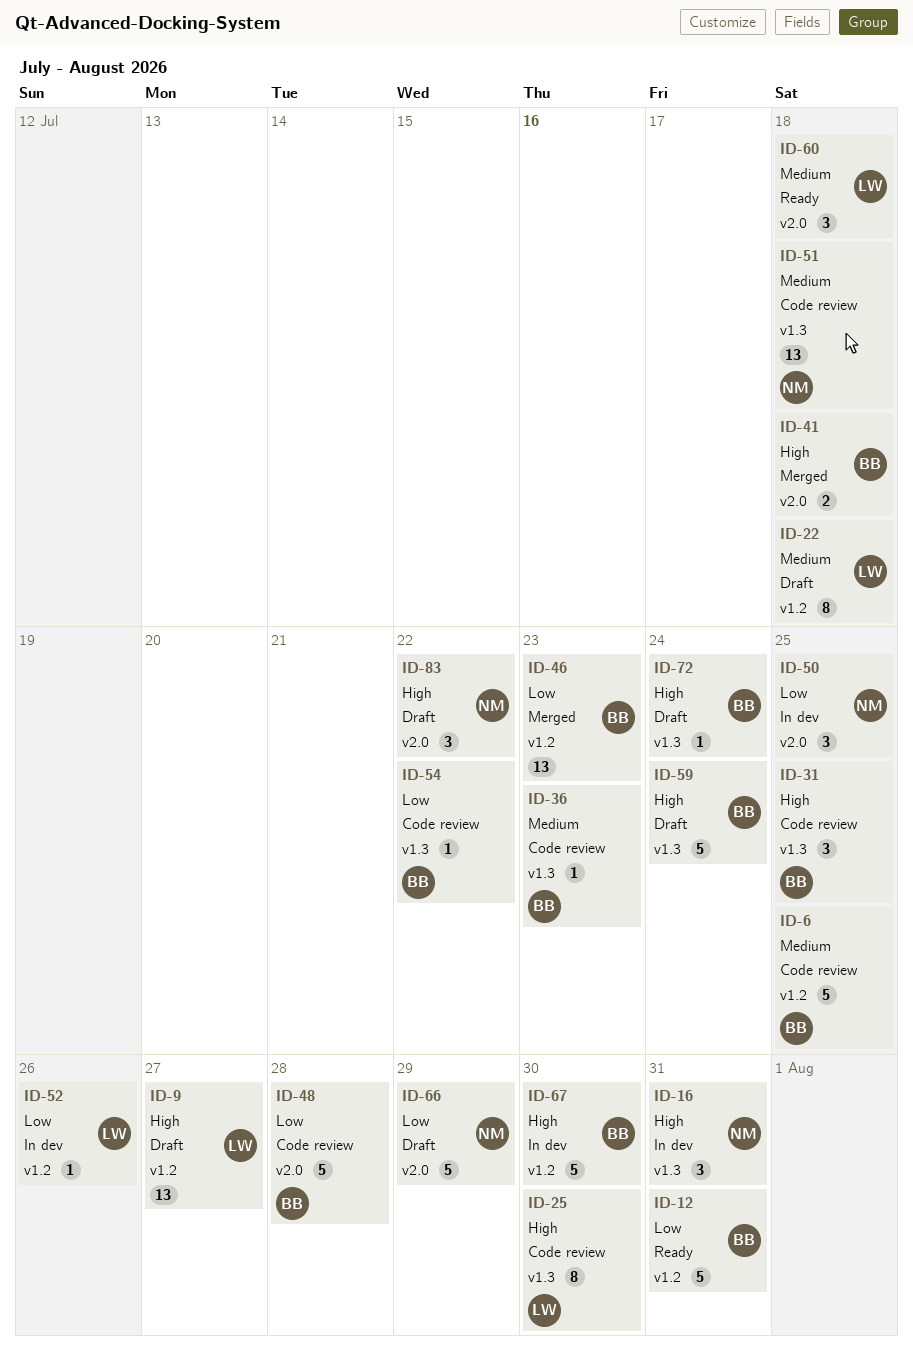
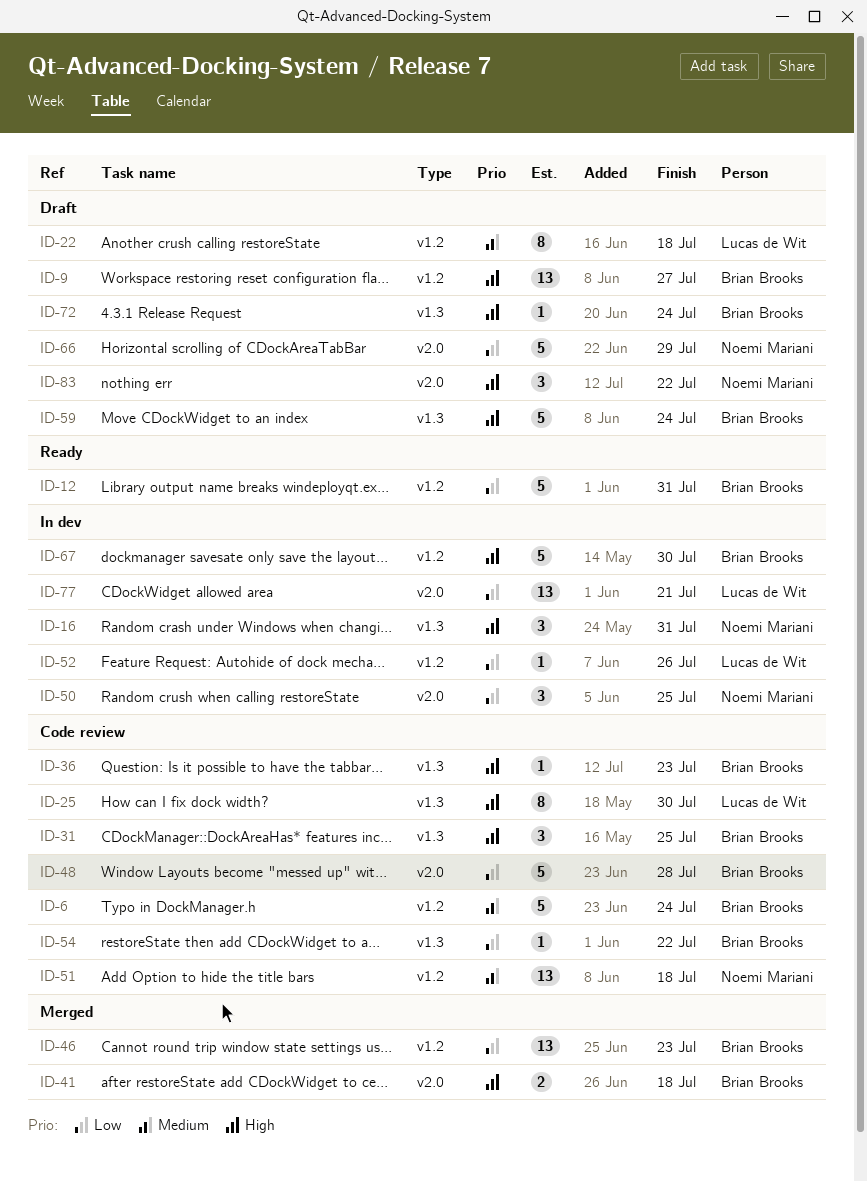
ID-6, due: Jul 25 -> Jul 24
ID-9, owner: Lucas de Wit -> Brian Brooks
ID-36, priority: Medium -> High
ID-51, label: v1.3 -> v1.2
ID-60: present -> none
ID-77: none -> present

